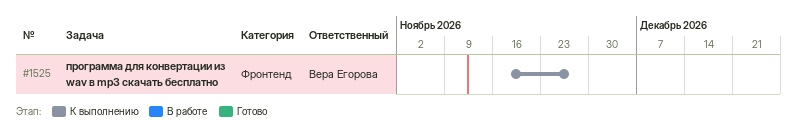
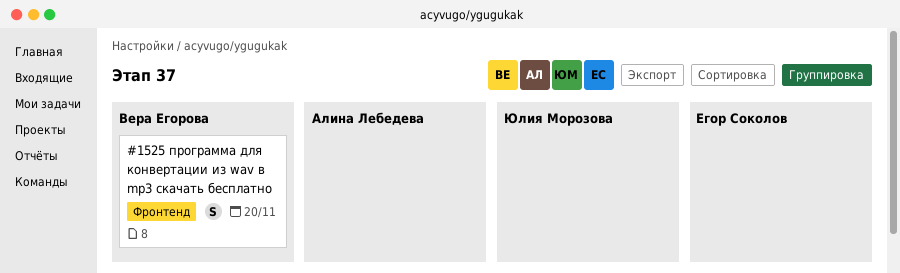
#1525, due: Nov 27 -> Nov 20

